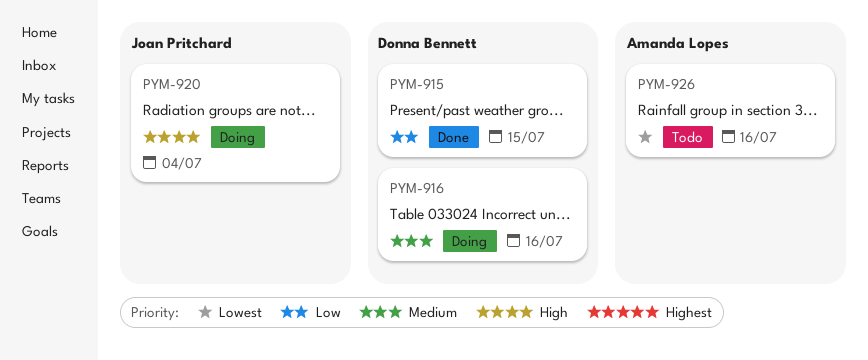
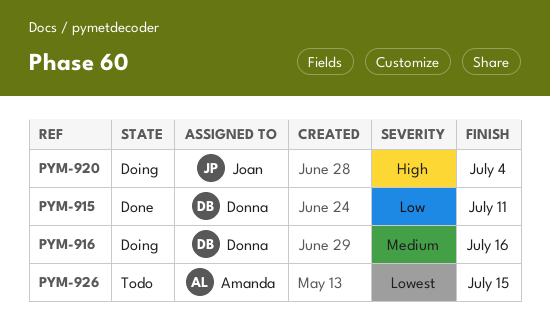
PYM-915, due: Jul 15 -> Jul 11
PYM-926, due: Jul 16 -> Jul 15

